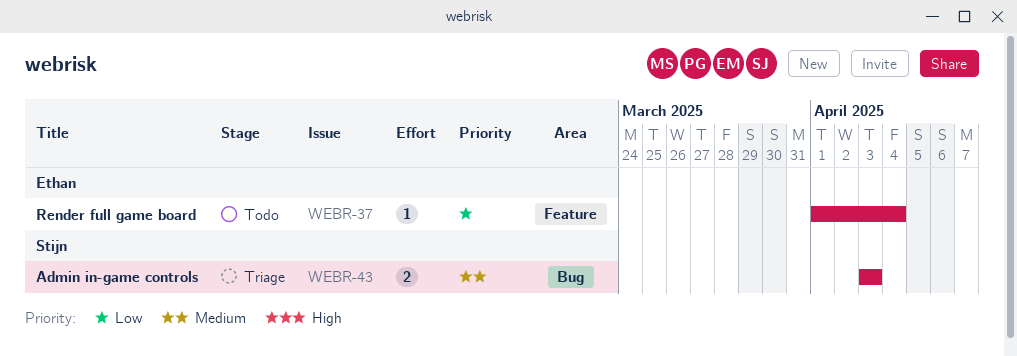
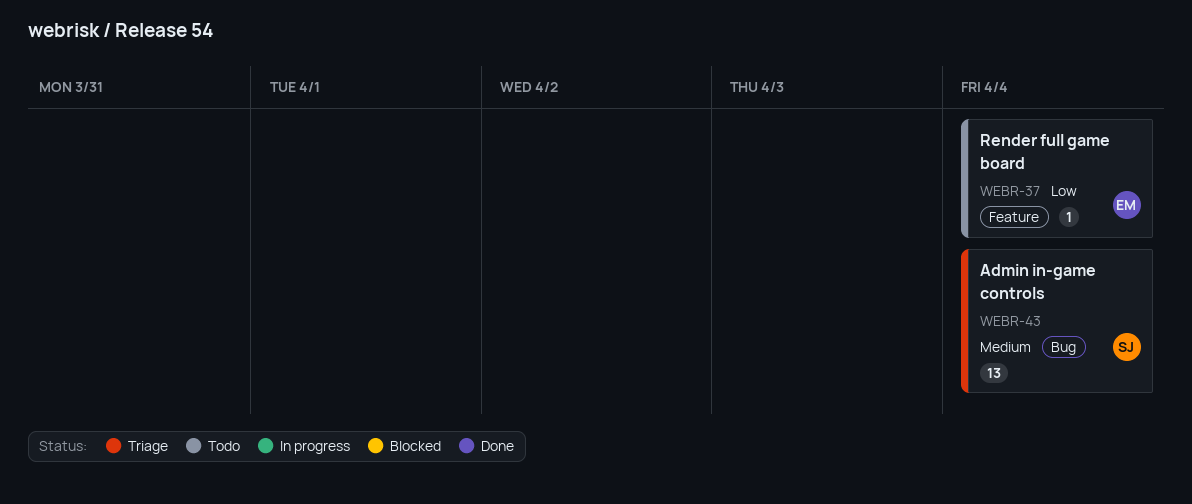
WEBR-43, estimate: 2 -> 13
WEBR-43, due: Apr 3 -> Apr 4

